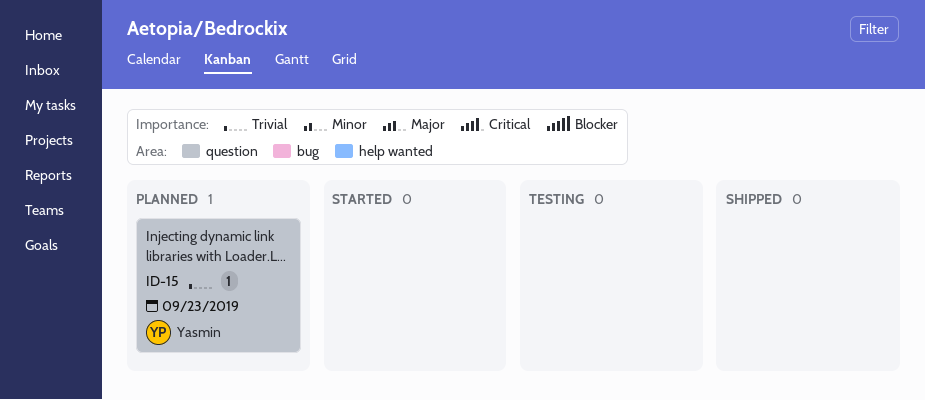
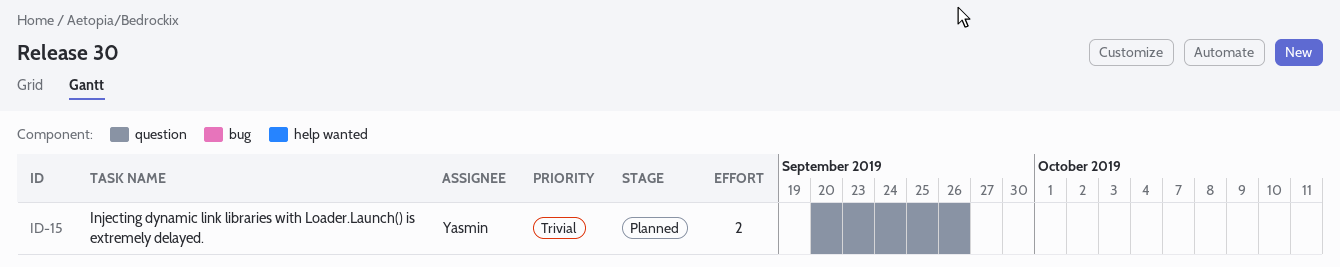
ID-15, estimate: 1 -> 2
ID-15, due: Sep 23 -> Sep 26

